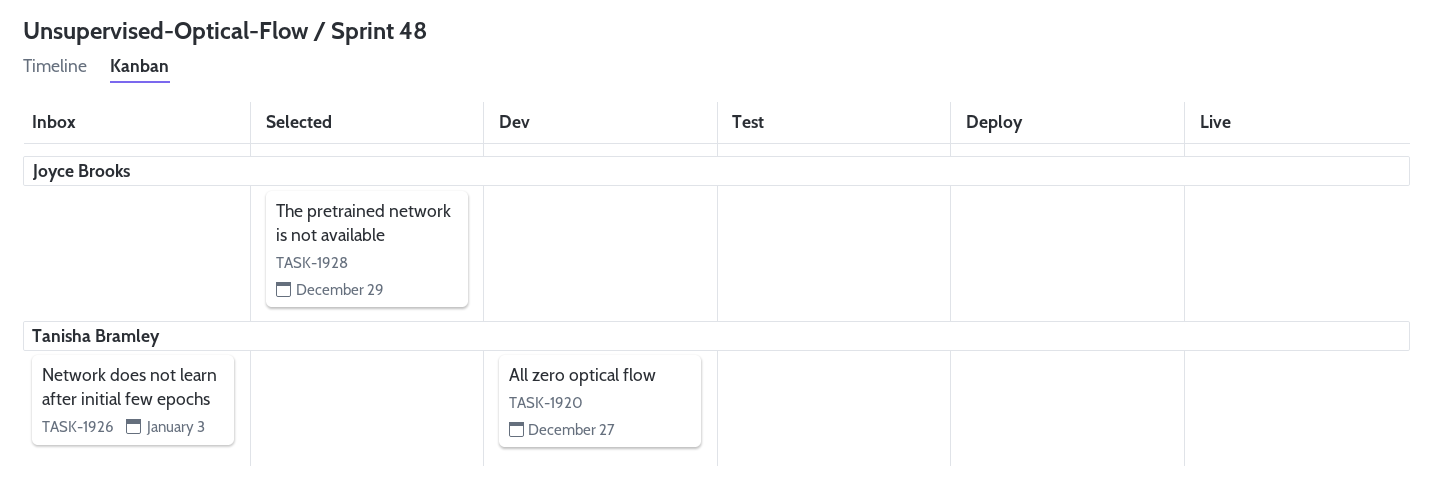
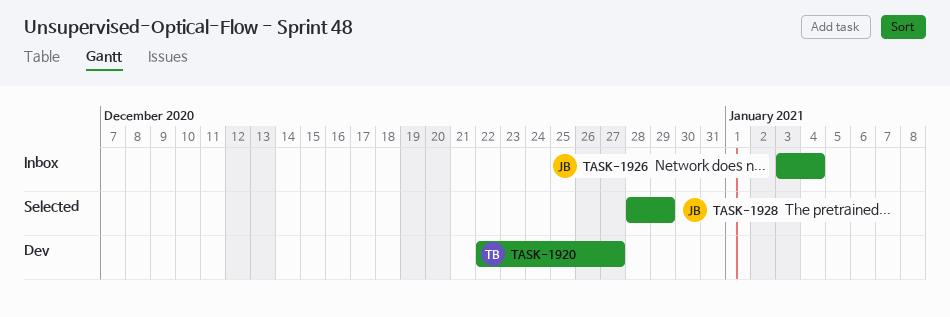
TASK-1926, owner: Tanisha Bramley -> Joyce Brooks
TASK-1926, due: Jan 3 -> Jan 4

